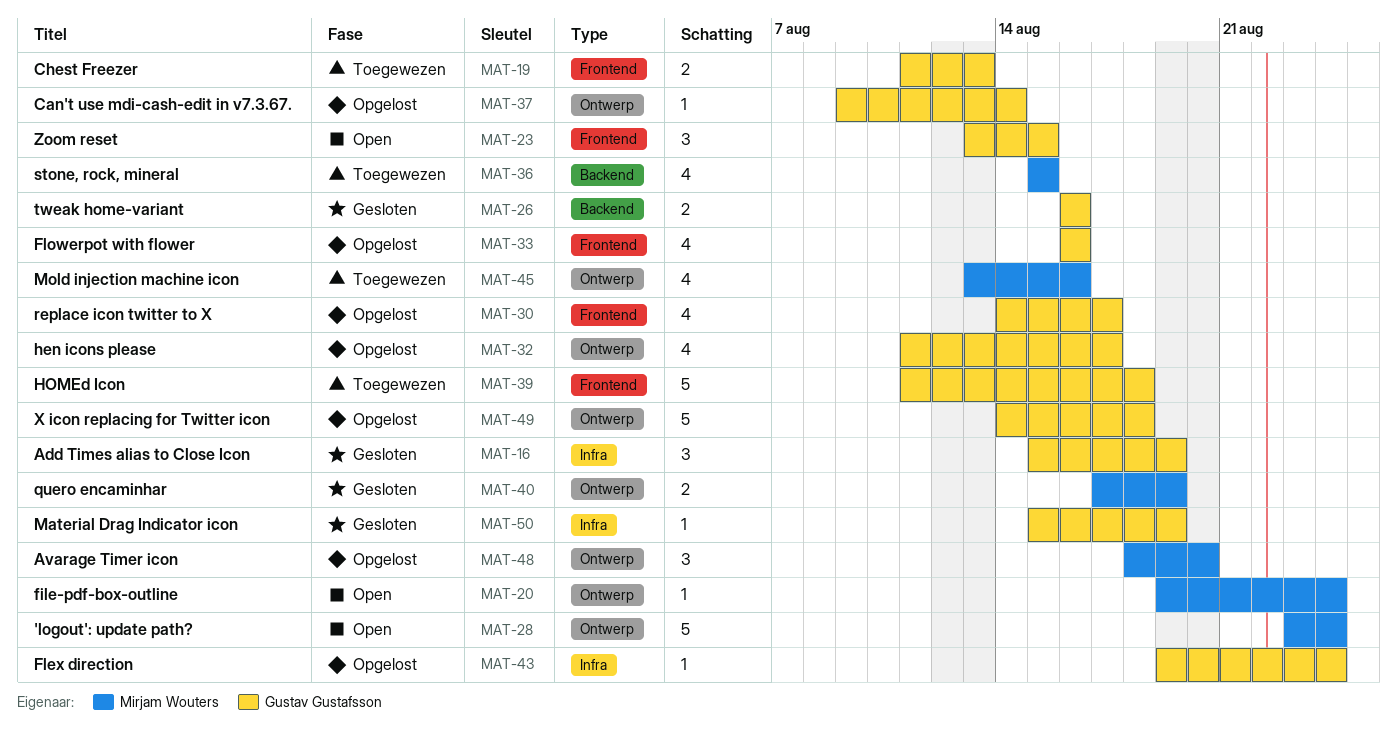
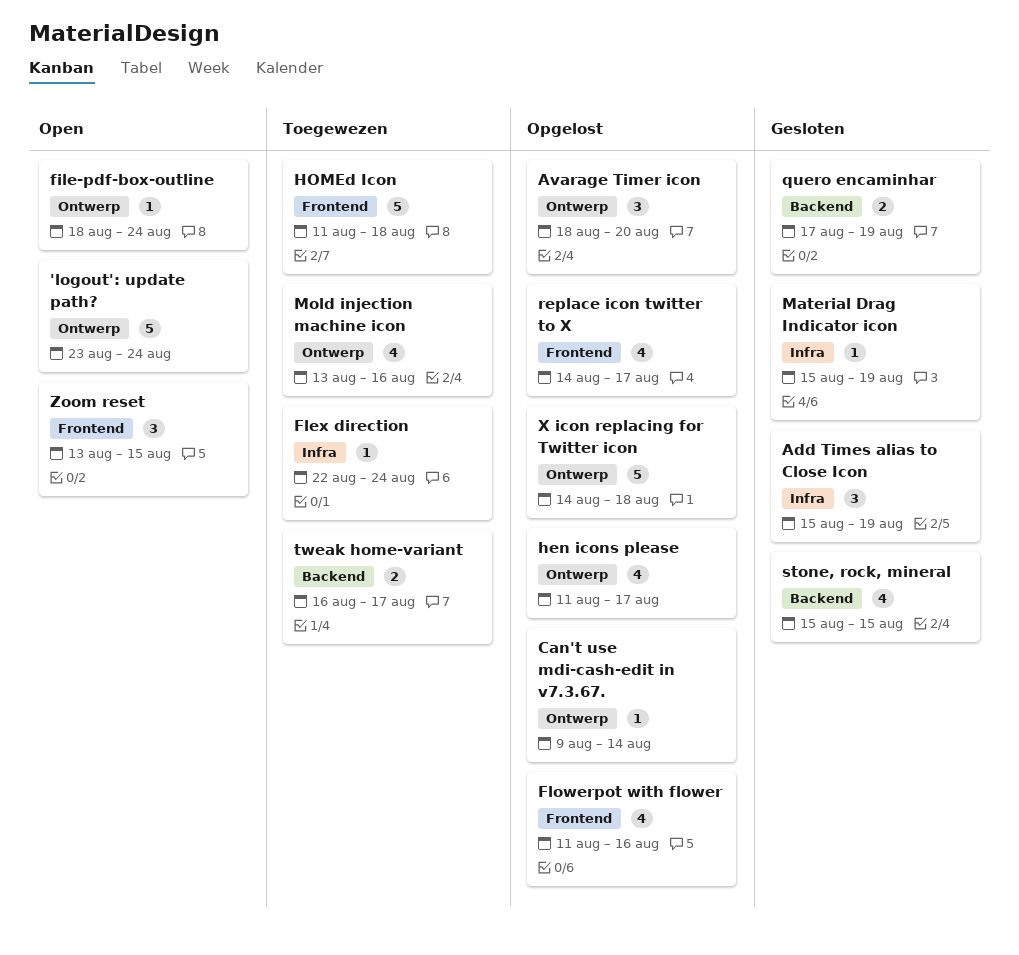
Chest Freezer: present -> none
file-pdf-box-outline, start: Aug 19 -> Aug 18
Flex direction, status: Opgelost -> Toegewezen
Flex direction, start: Aug 19 -> Aug 22
Flowerpot with flower, start: Aug 16 -> Aug 11
quero encaminhar, label: Ontwerp -> Backend
stone, rock, mineral, status: Toegewezen -> Gesloten
tweak home-variant, status: Gesloten -> Toegewezen
tweak home-variant, due: Aug 16 -> Aug 17

